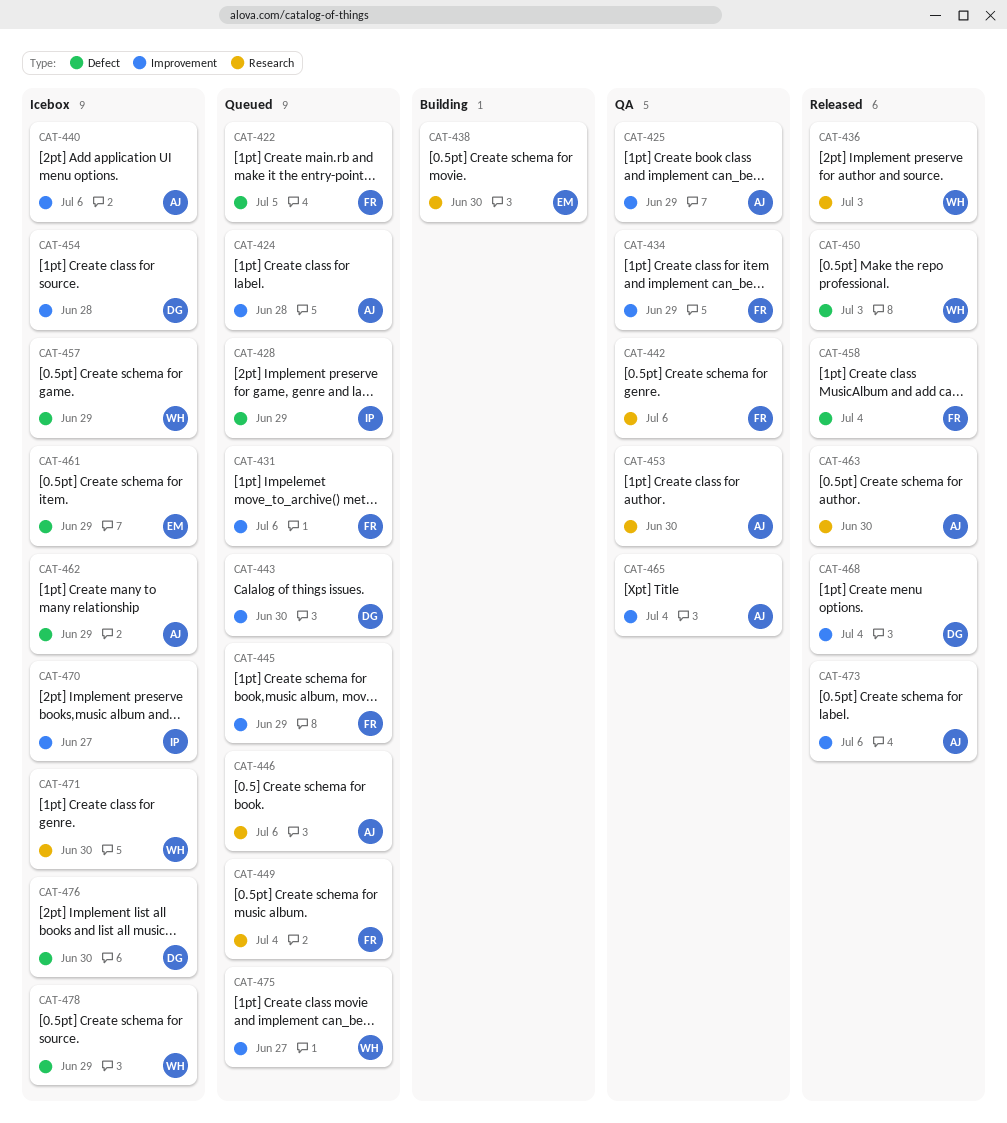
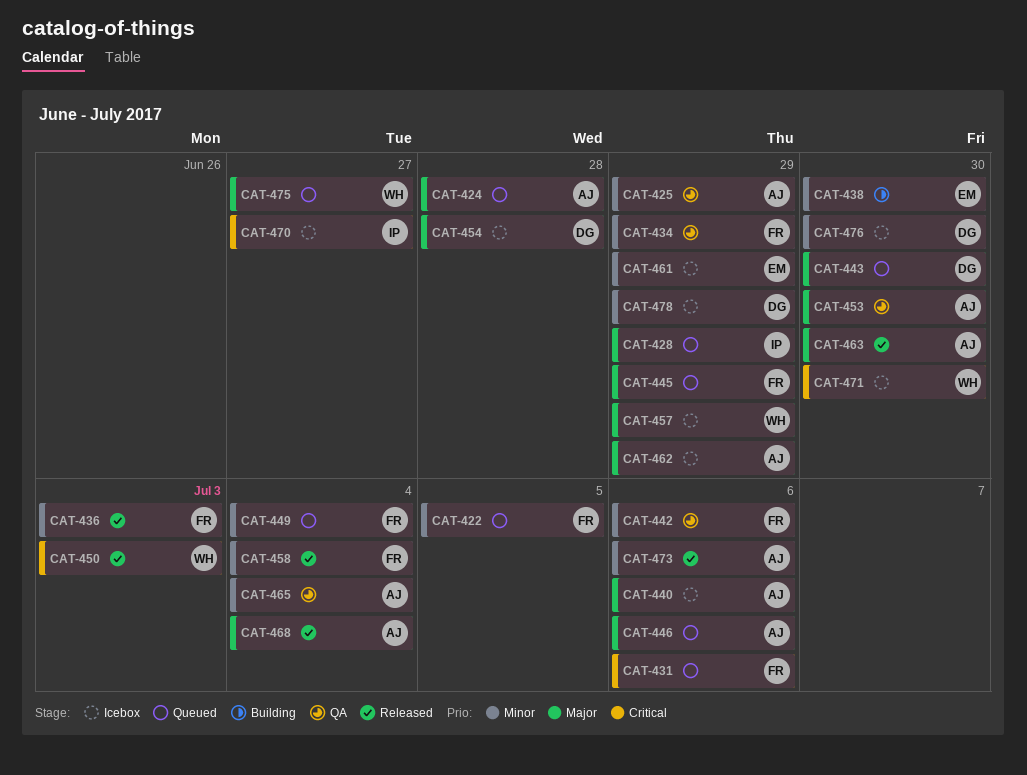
CAT-436, owner: WH -> FR
CAT-468, owner: DG -> AJ
CAT-478, owner: WH -> DG

